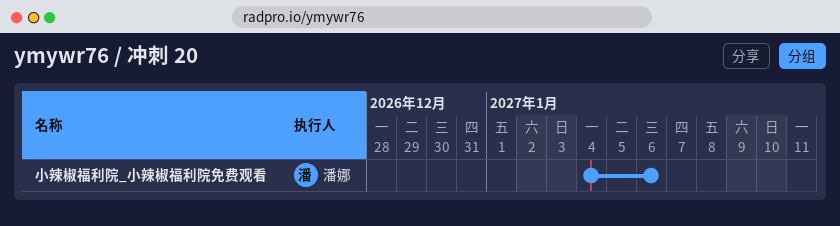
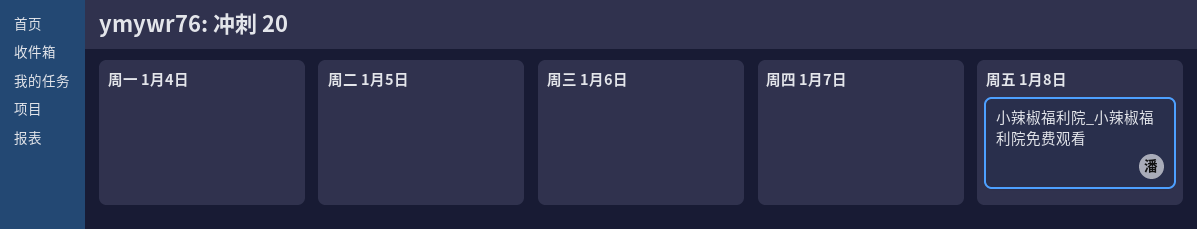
小辣椒福利院_小辣椒福利院免费观看, due: Jan 6 -> Jan 8

